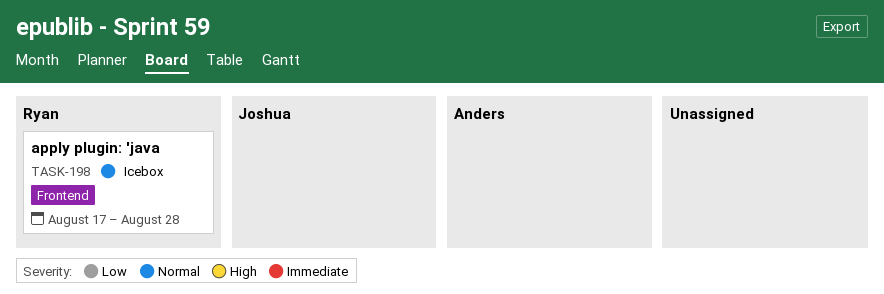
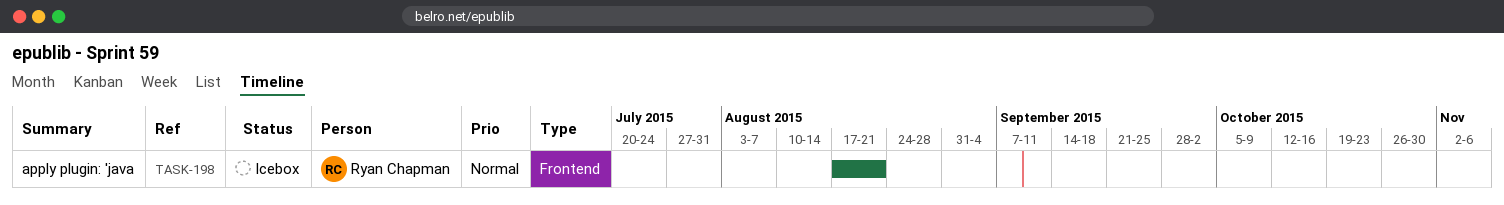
TASK-198, due: Aug 28 -> Aug 21

